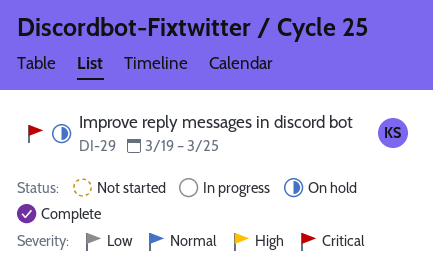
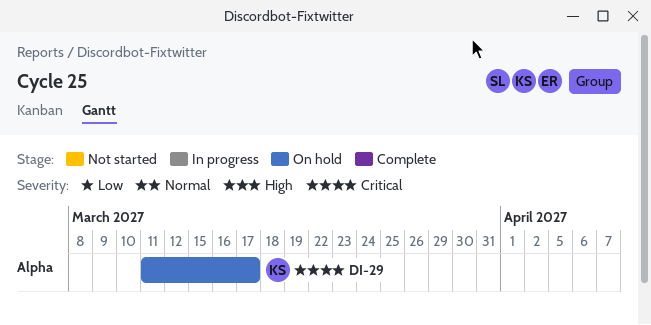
DI-29, start: Mar 19 -> Mar 11
DI-29, due: Mar 25 -> Mar 17

